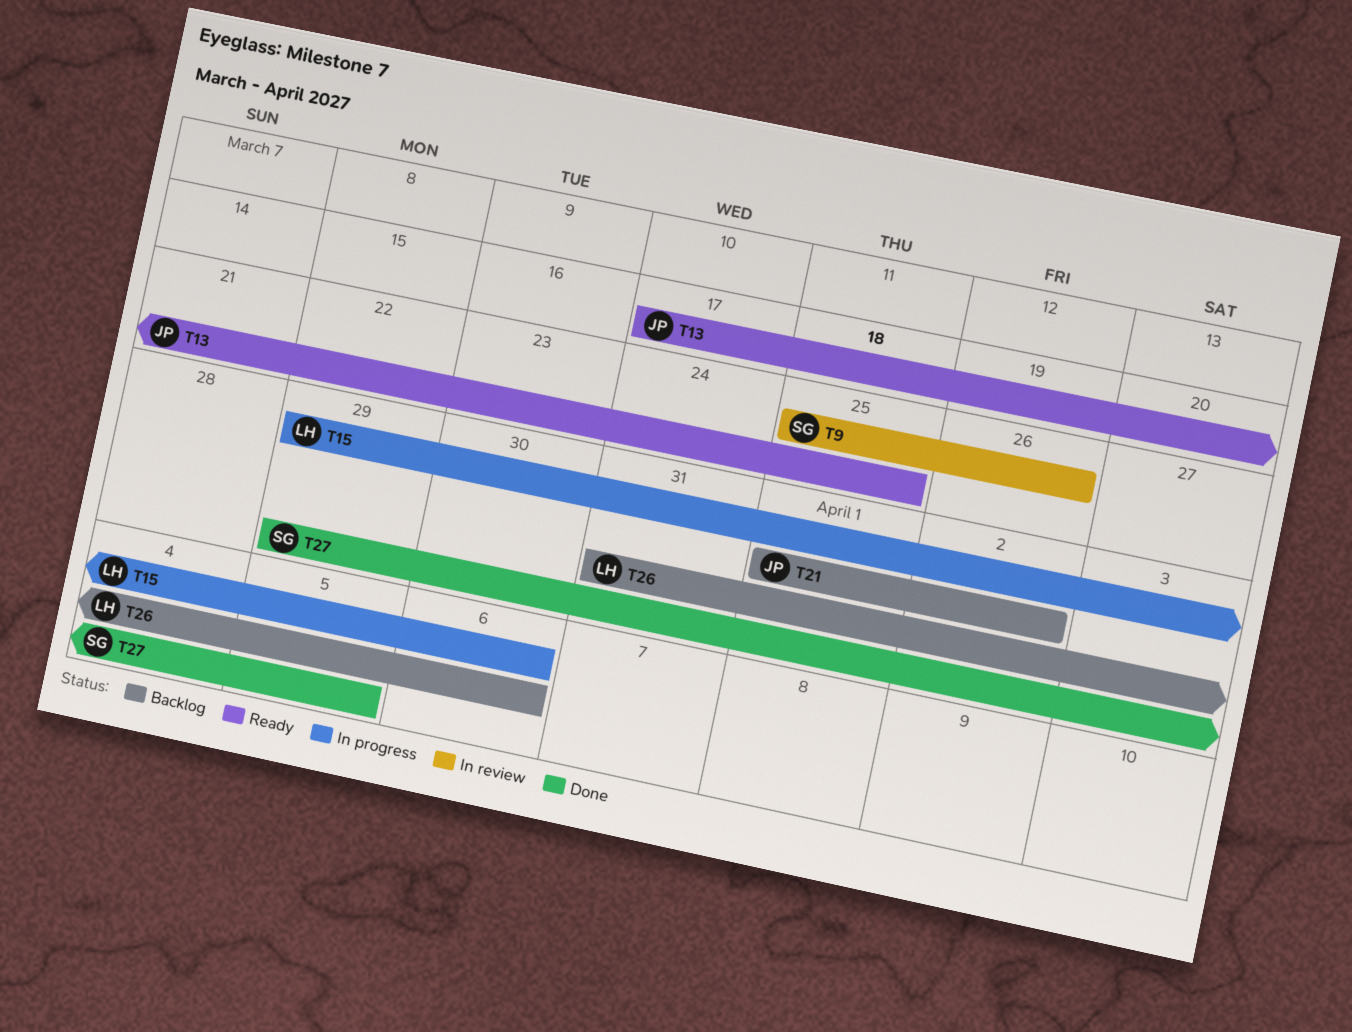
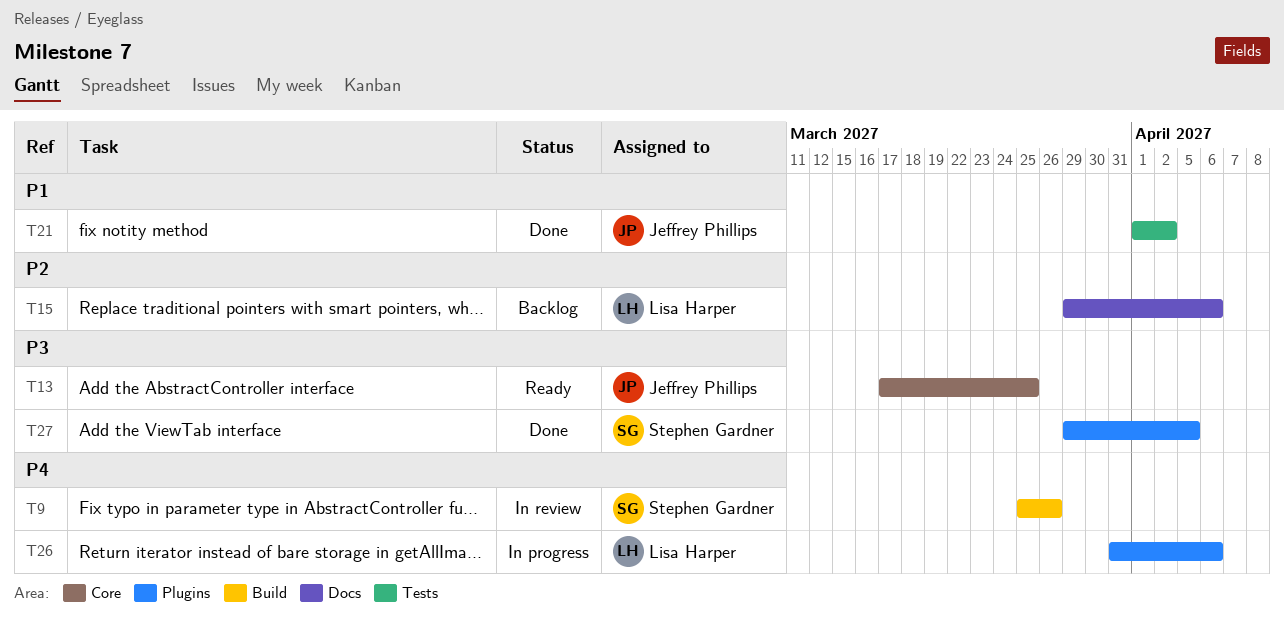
T15, status: In progress -> Backlog
T21, status: Backlog -> Done
T26, status: Backlog -> In progress

